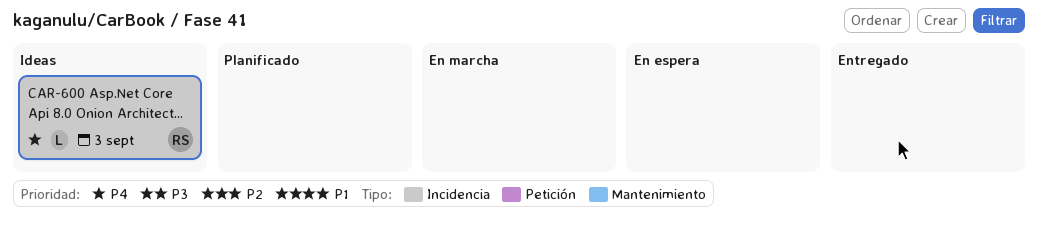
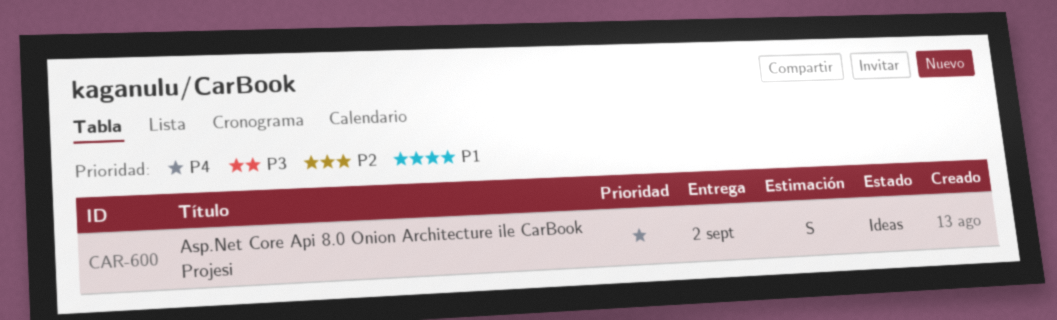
CAR-600, estimate: L -> S
CAR-600, due: Sep 3 -> Sep 2

